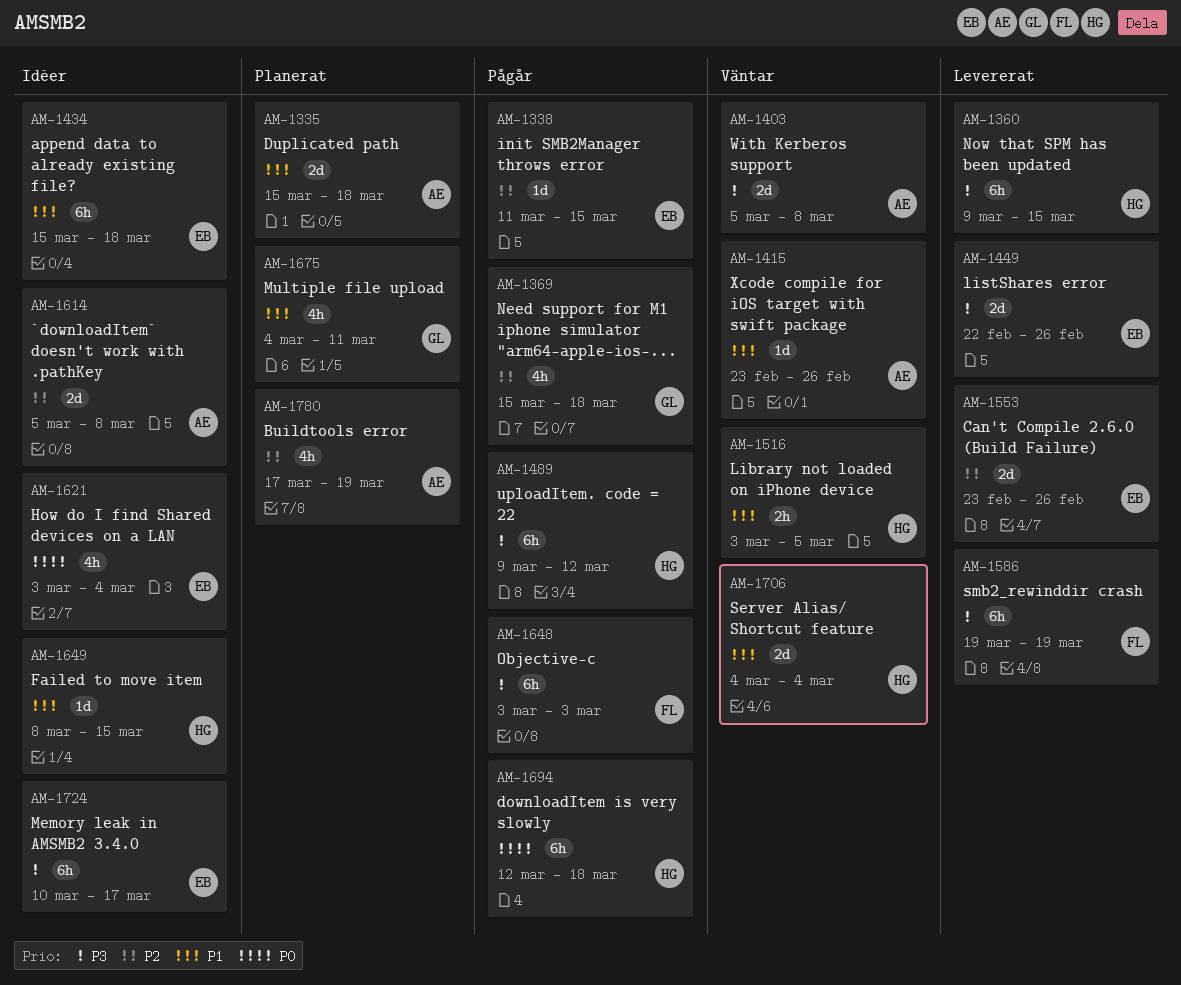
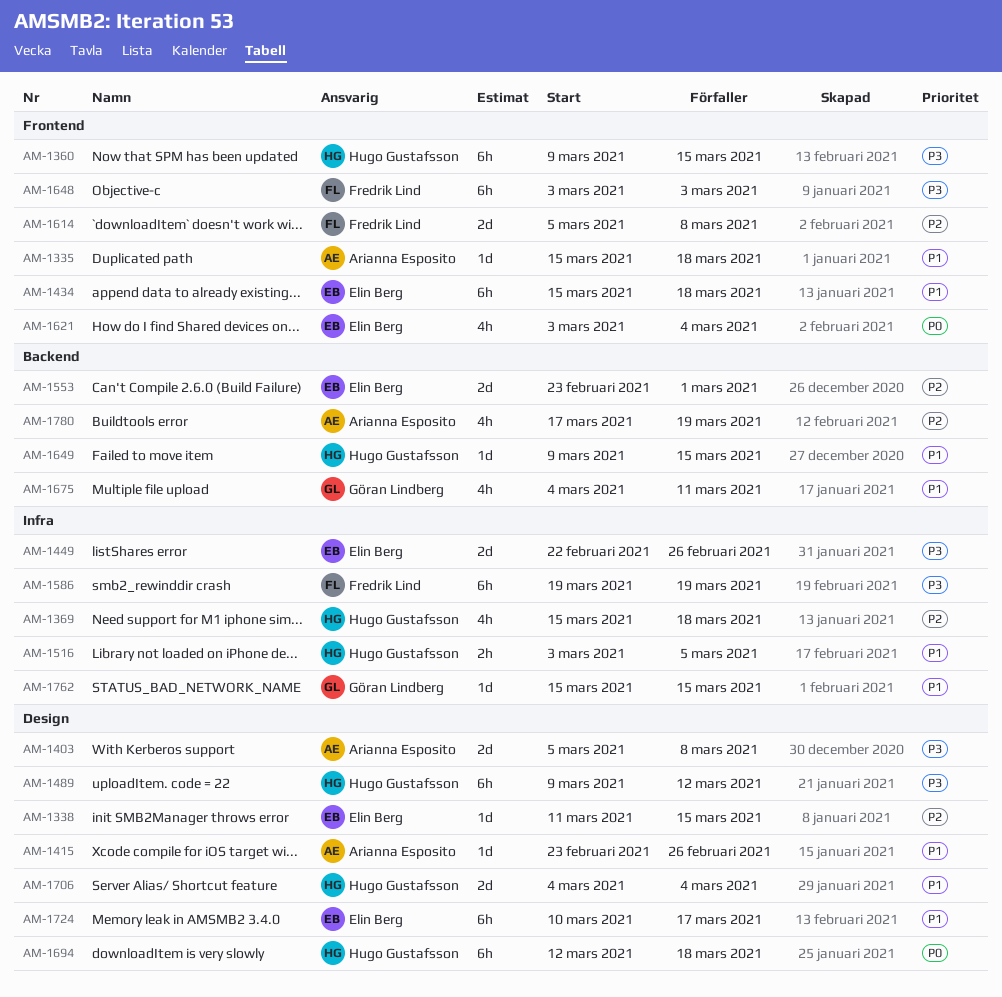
AM-1335, estimate: 2d -> 1d
AM-1369, owner: Göran Lindberg -> Hugo Gustafsson
AM-1553, due: Feb 26 -> Mar 1
AM-1614, owner: Arianna Esposito -> Fredrik Lind
AM-1649, start: Mar 8 -> Mar 9
AM-1724, priority: P3 -> P1
AM-1762: none -> present

